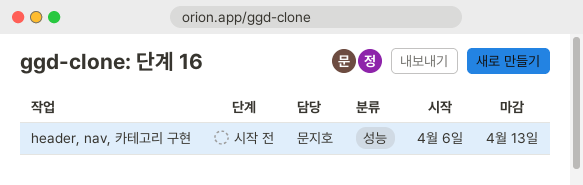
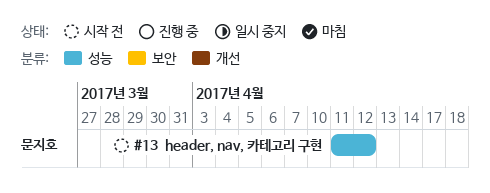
header, nav, 카테고리 구현, start: Apr 6 -> Apr 11
header, nav, 카테고리 구현, due: Apr 13 -> Apr 12

